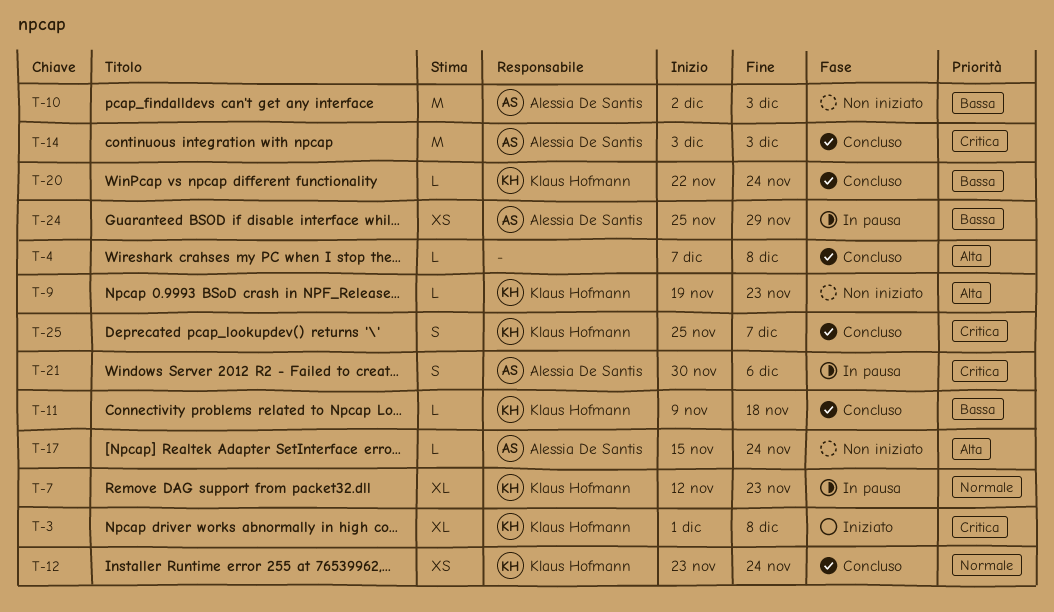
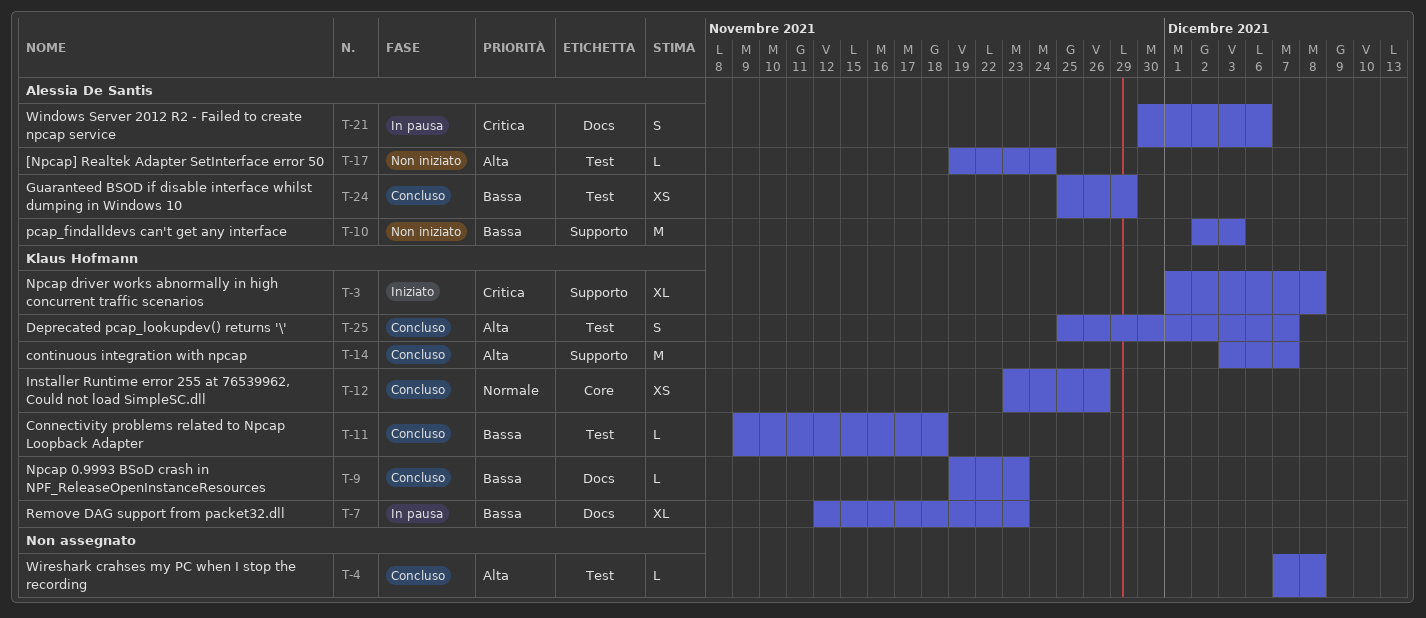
T-7, priority: Normale -> Bassa
T-9, status: Non iniziato -> Concluso
T-9, priority: Alta -> Bassa
T-12, due: Nov 24 -> Nov 26
T-14, owner: Alessia De Santis -> Klaus Hofmann
T-14, priority: Critica -> Alta
T-14, due: Dec 3 -> Dec 7
T-17, start: Nov 15 -> Nov 19
T-20: present -> none
T-24, status: In pausa -> Concluso
T-25, priority: Critica -> Alta

